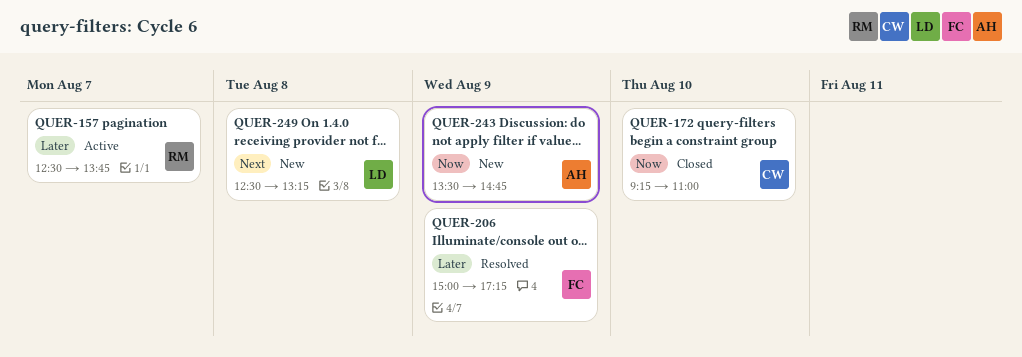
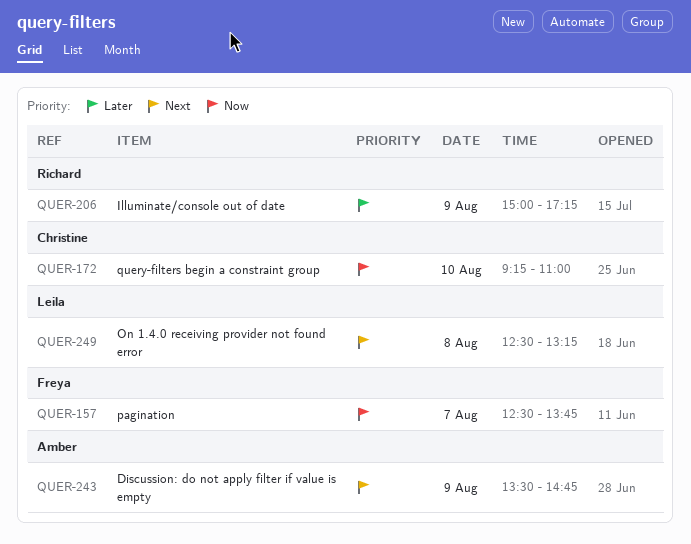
QUER-157, owner: Richard -> Freya
QUER-157, priority: Later -> Now
QUER-206, owner: Freya -> Richard
QUER-243, priority: Now -> Next

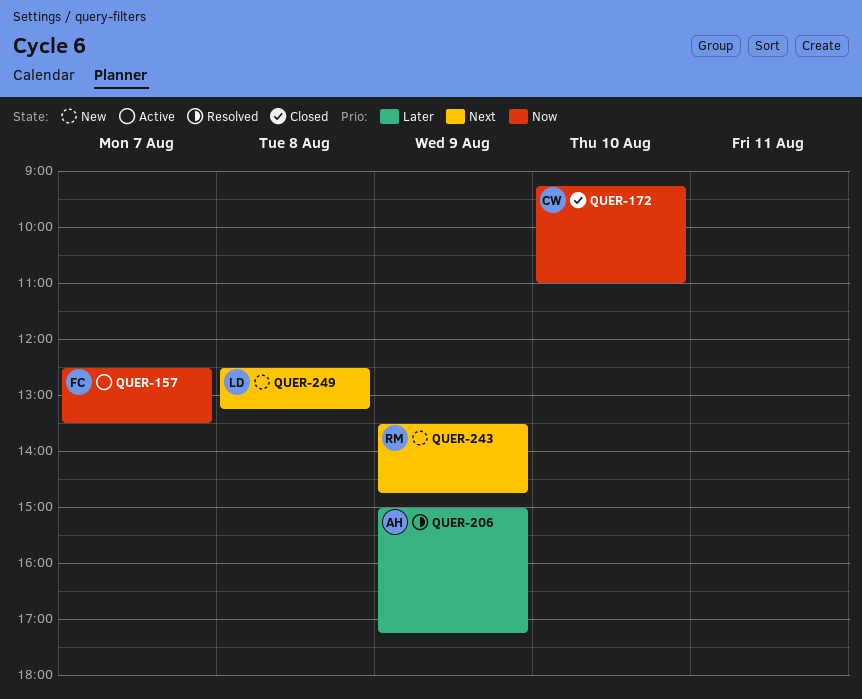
QUER-157, ends: 13:45 -> 13:30
QUER-206, owner: Richard -> Amber
QUER-243, owner: Amber -> Richard

